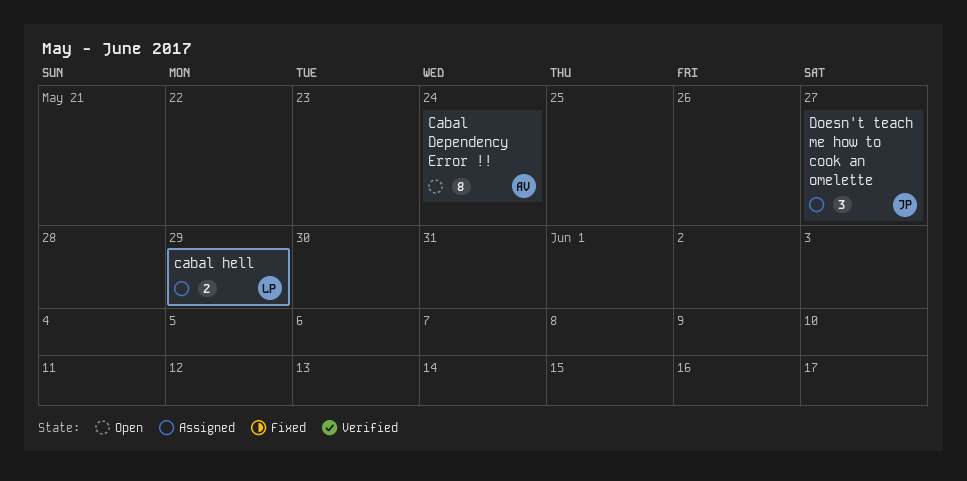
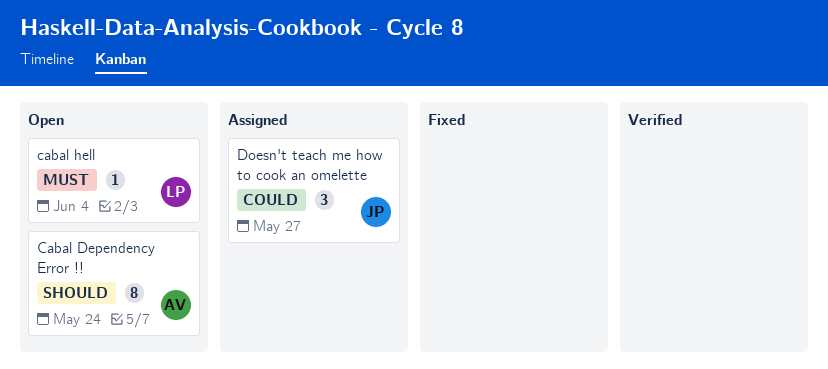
cabal hell, status: Assigned -> Open
cabal hell, estimate: 2 -> 1
cabal hell, due: May 29 -> Jun 4

